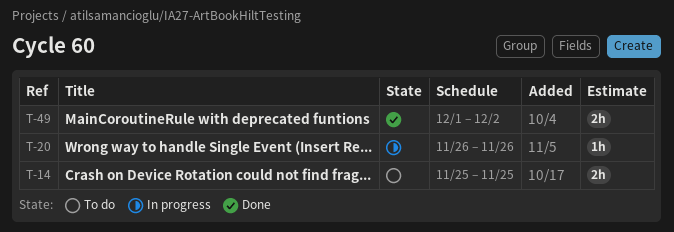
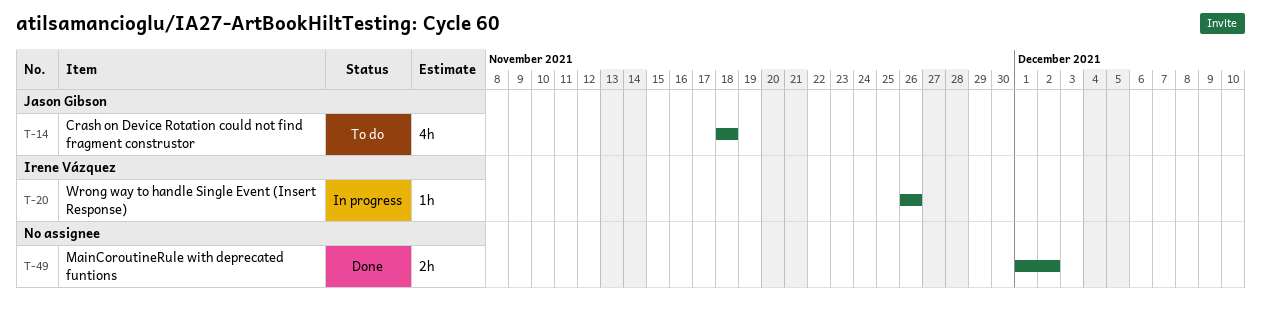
T-14, estimate: 2h -> 4h
T-14, start: Nov 25 -> Nov 18
T-14, due: Nov 25 -> Nov 18

